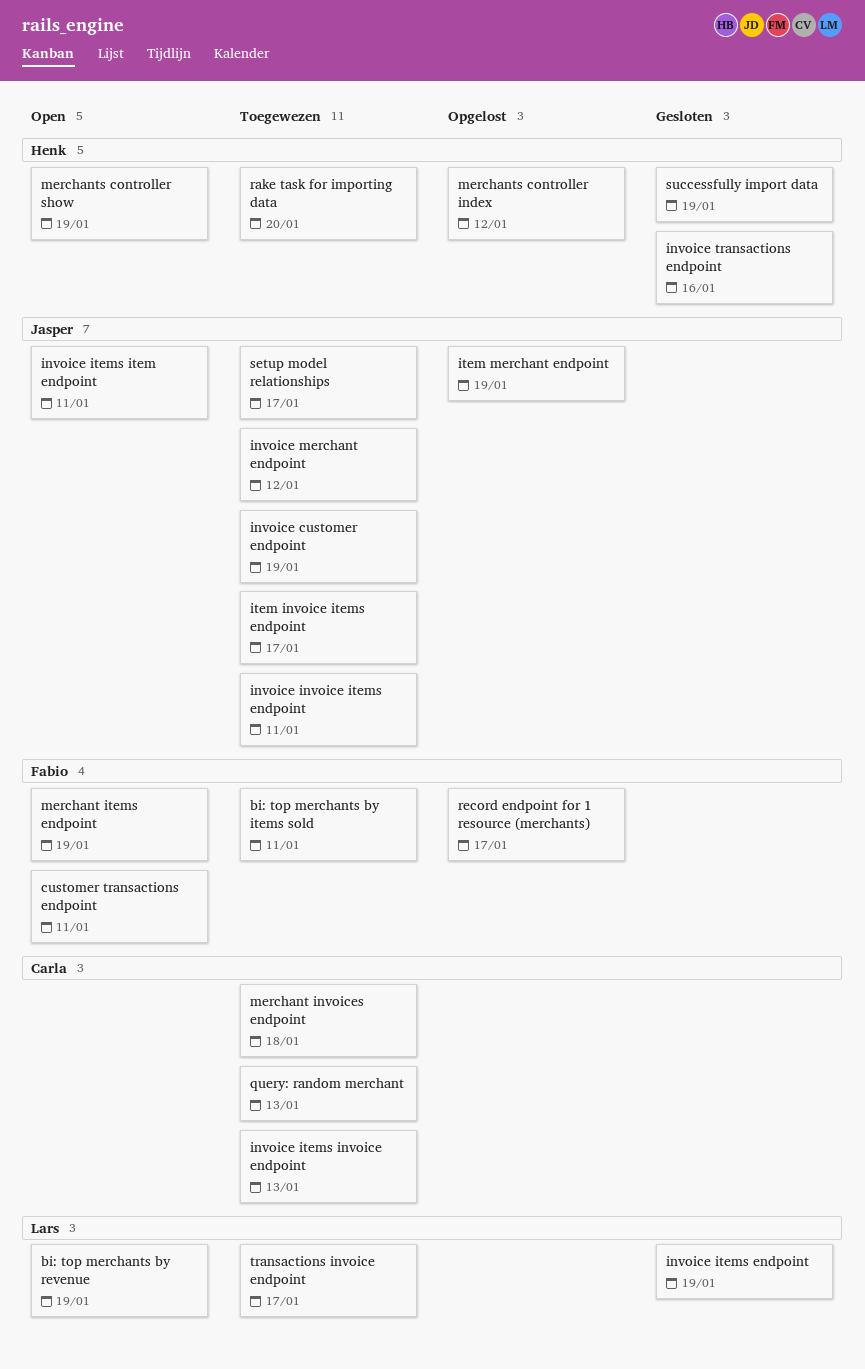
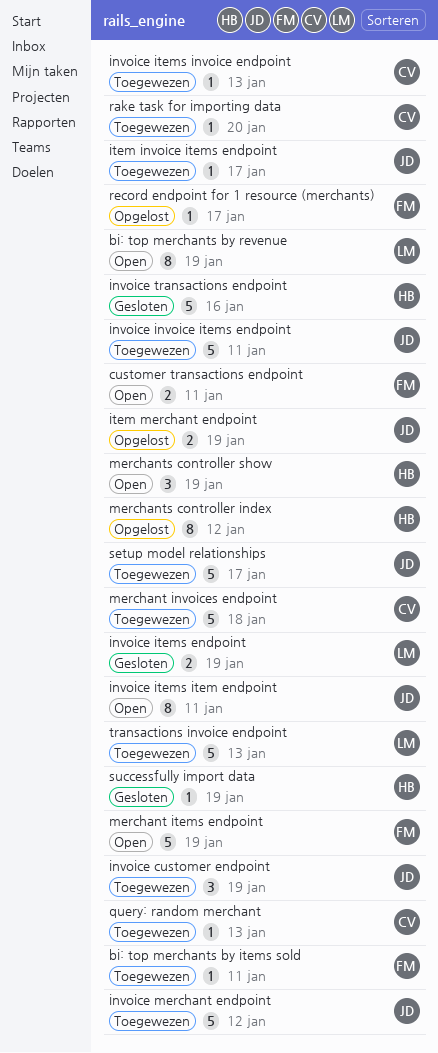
rake task for importing data, owner: Henk -> Carla
transactions invoice endpoint, due: Jan 17 -> Jan 13

